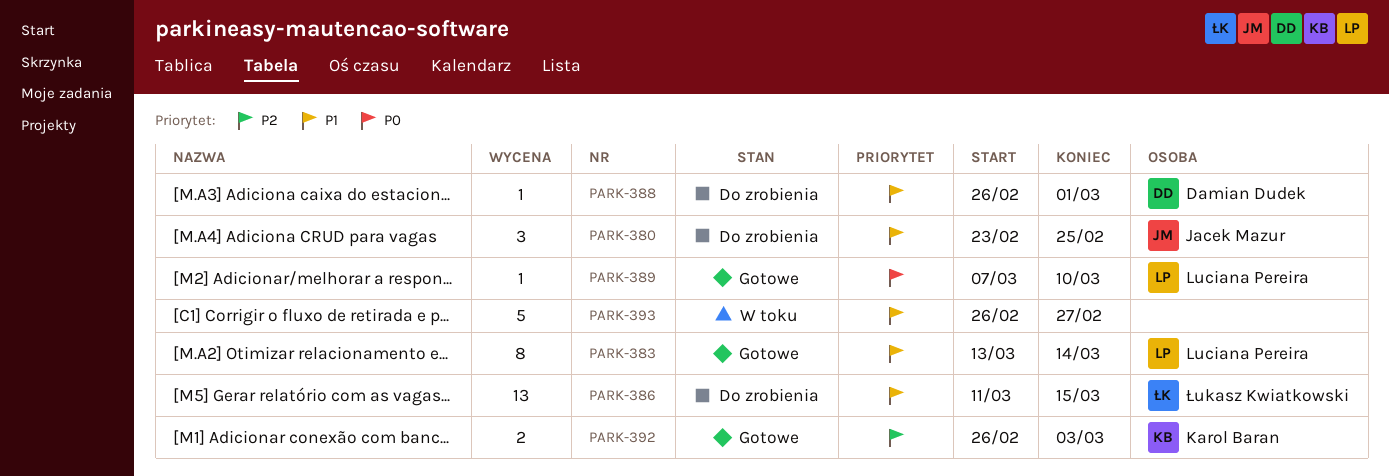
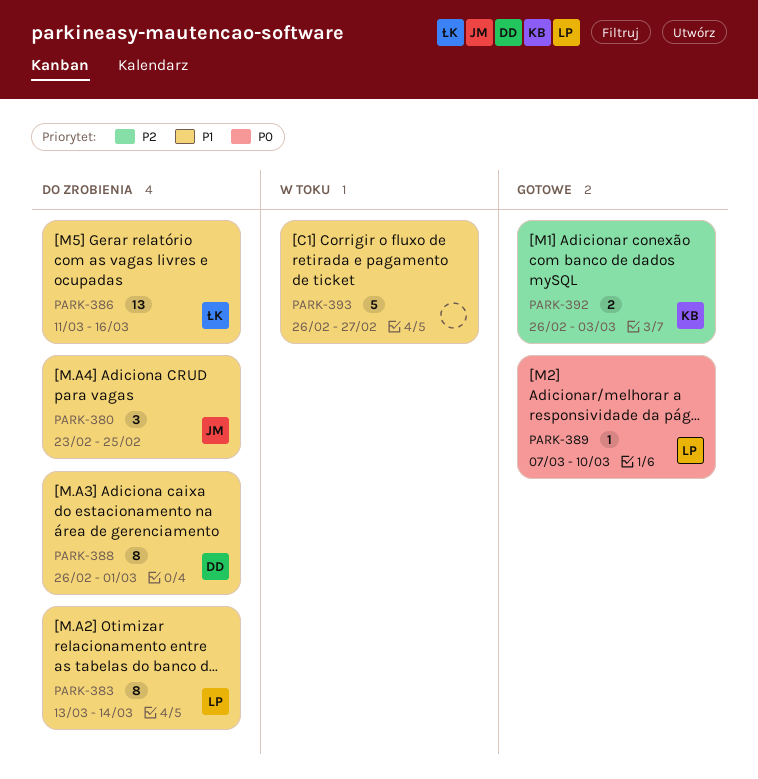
PARK-383, status: Gotowe -> Do zrobienia
PARK-386, due: Mar 15 -> Mar 16
PARK-388, estimate: 1 -> 8

